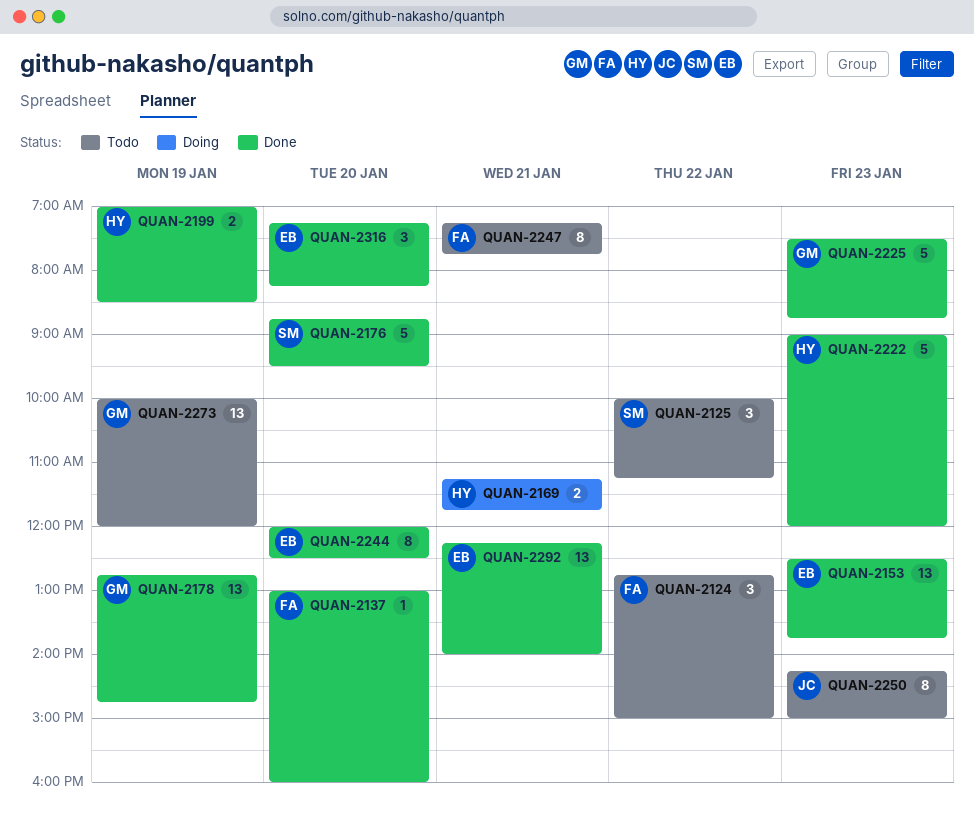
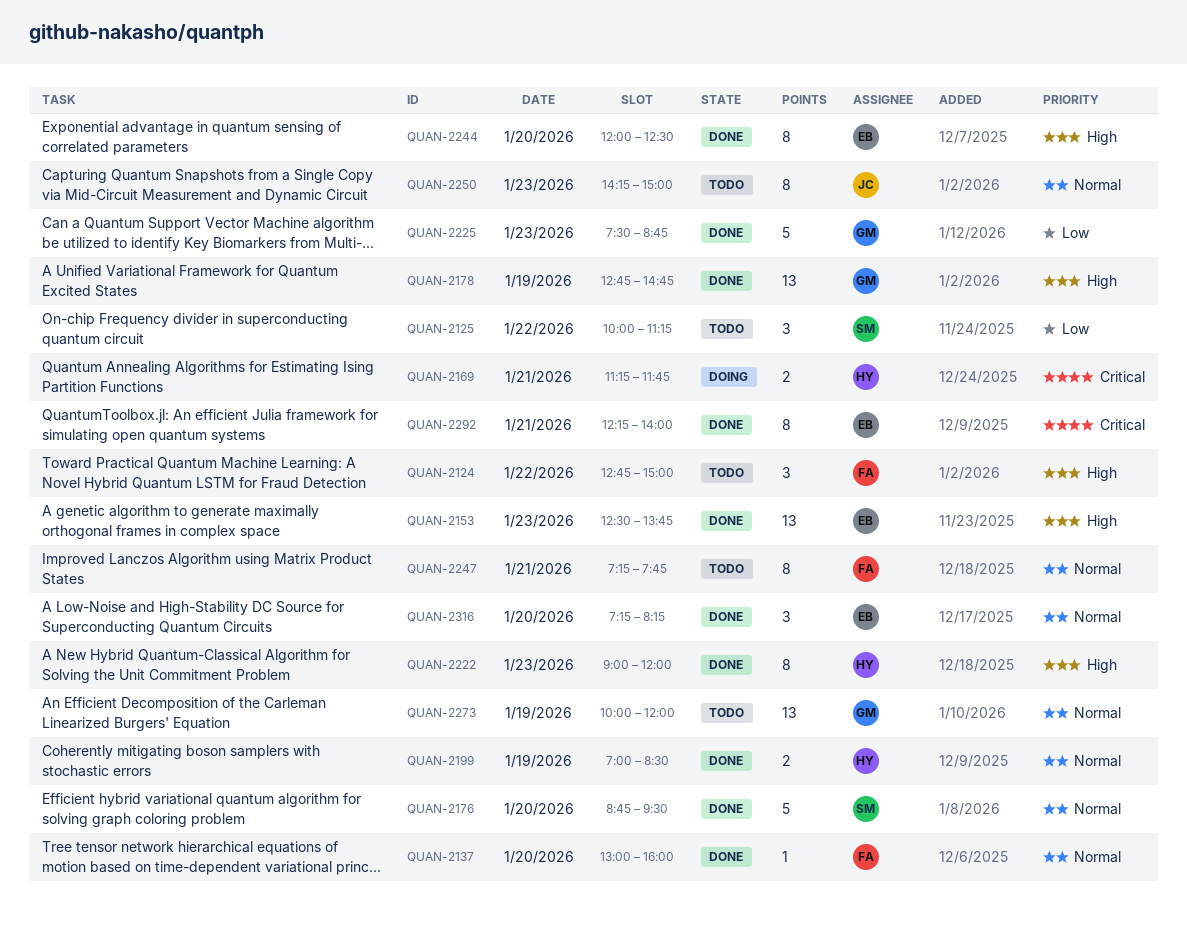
QUAN-2222, estimate: 5 -> 8
QUAN-2292, estimate: 13 -> 8

